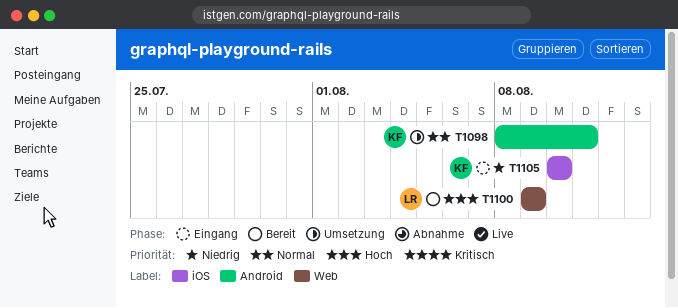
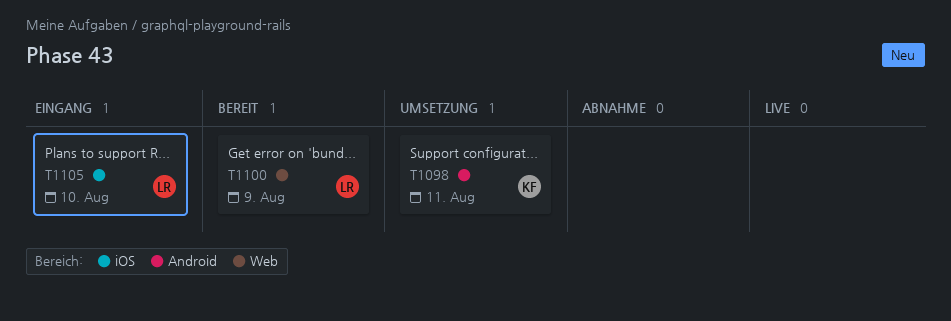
T1105, owner: KF -> LR

